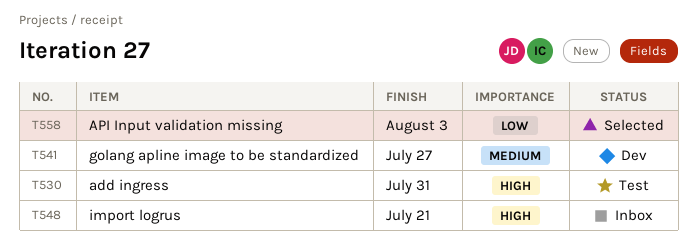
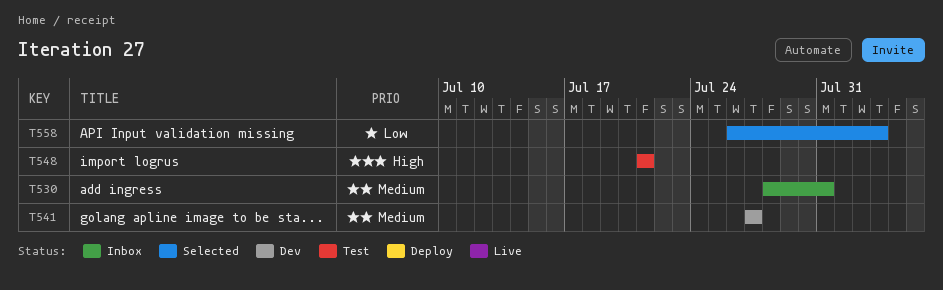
T530, status: Test -> Inbox
T530, priority: High -> Medium
T548, status: Inbox -> Test

